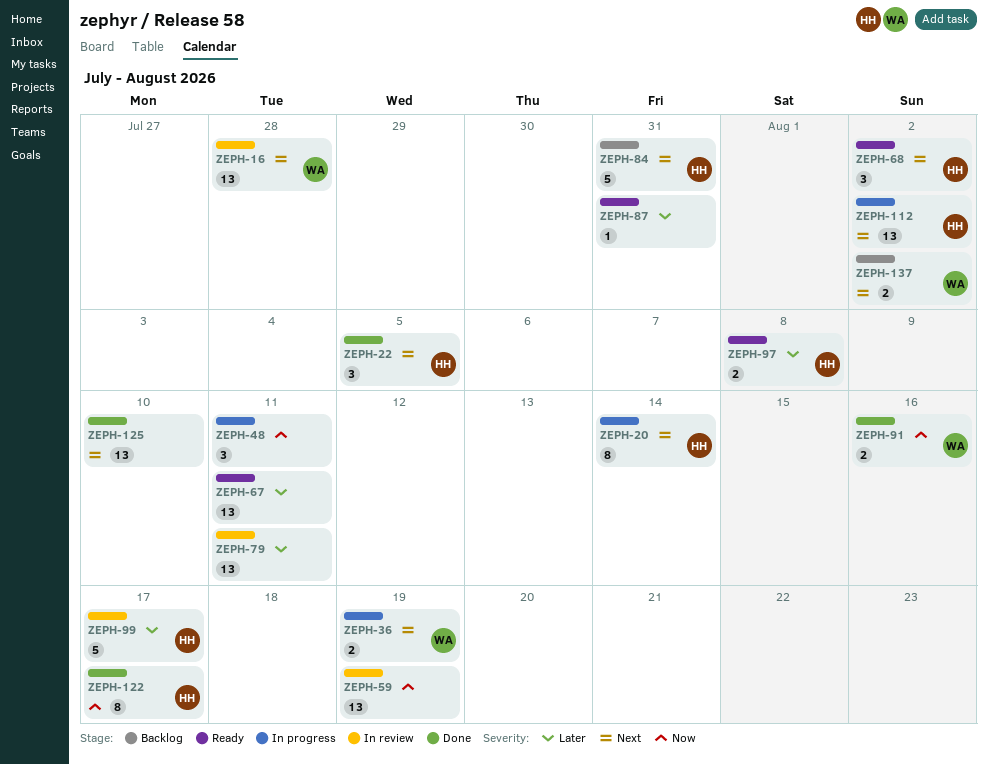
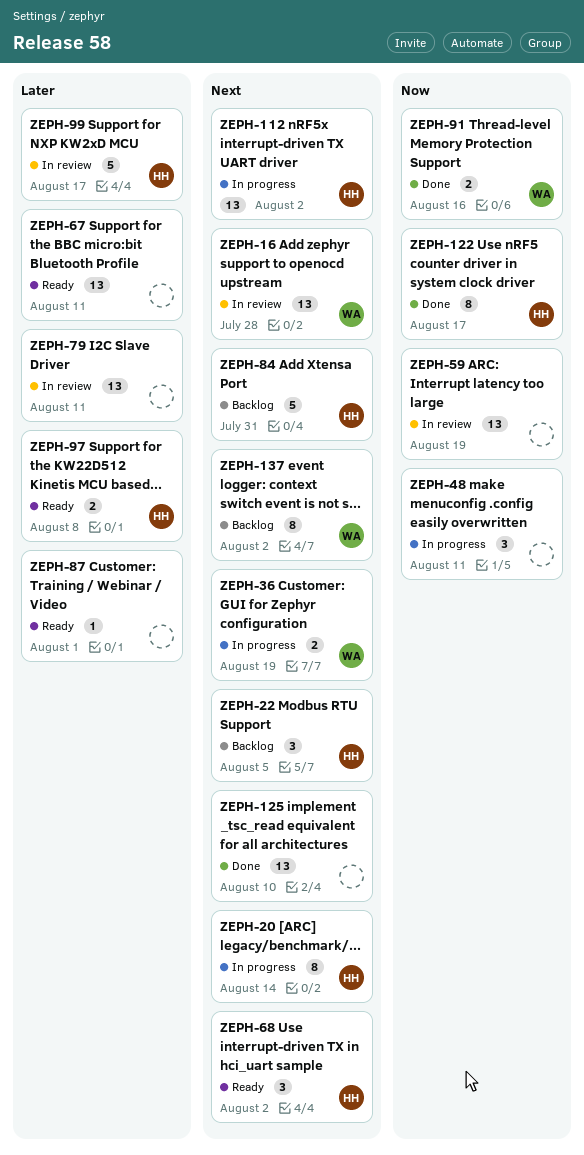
ZEPH-22, status: Done -> Backlog
ZEPH-87, due: Jul 31 -> Aug 1
ZEPH-137, estimate: 2 -> 8

